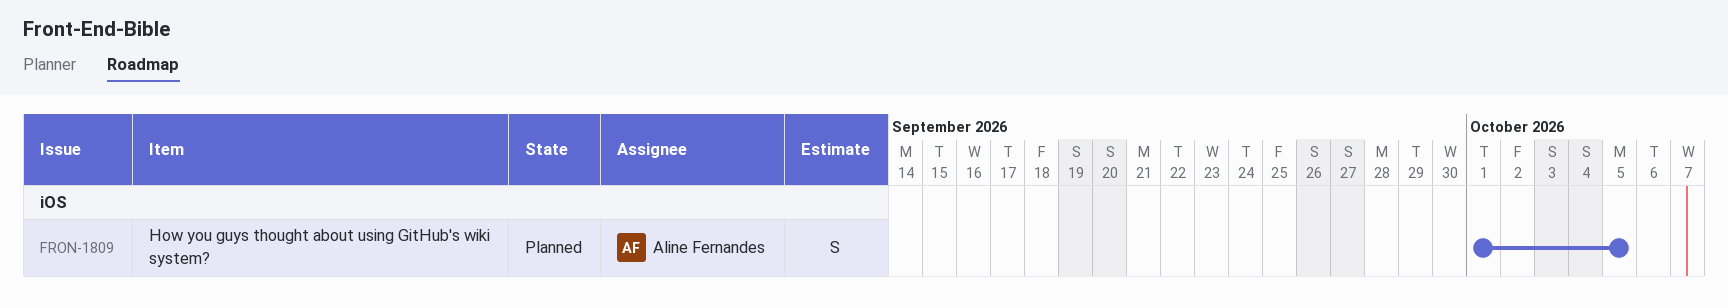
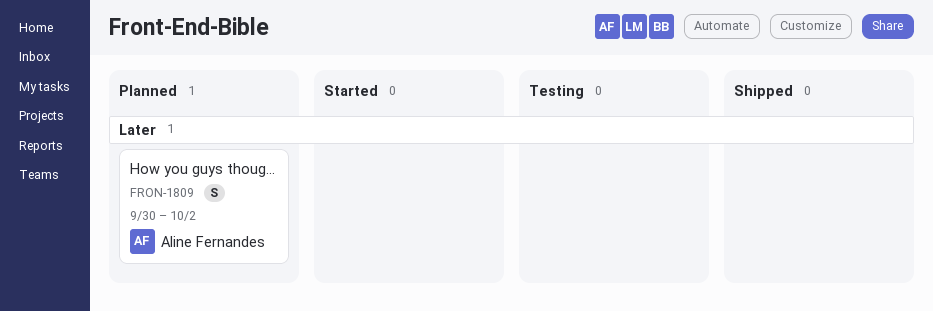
FRON-1809, start: Oct 1 -> Sep 30
FRON-1809, due: Oct 5 -> Oct 2

